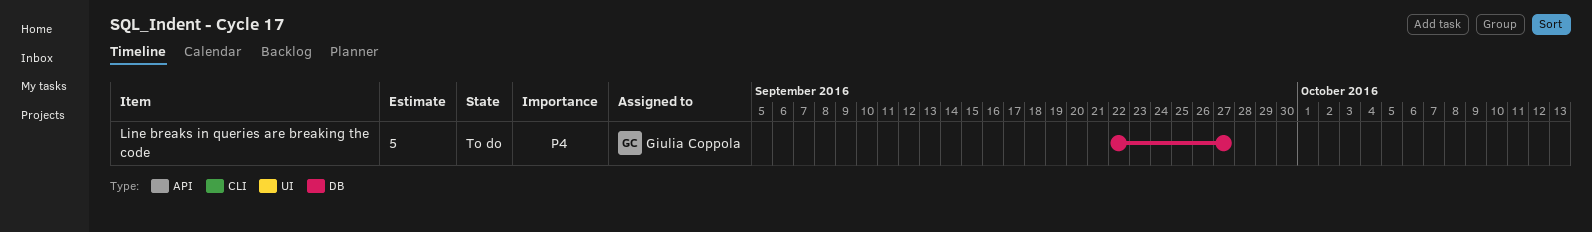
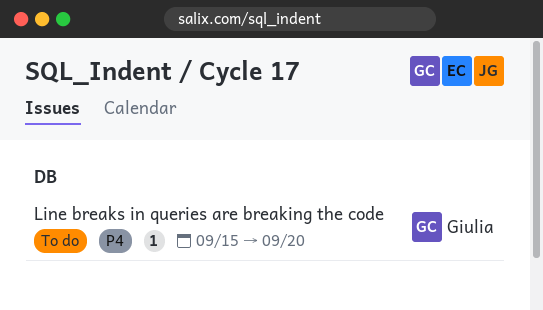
Line breaks in queries are breaking the code, estimate: 5 -> 1
Line breaks in queries are breaking the code, start: Sep 22 -> Sep 15
Line breaks in queries are breaking the code, due: Sep 27 -> Sep 20

